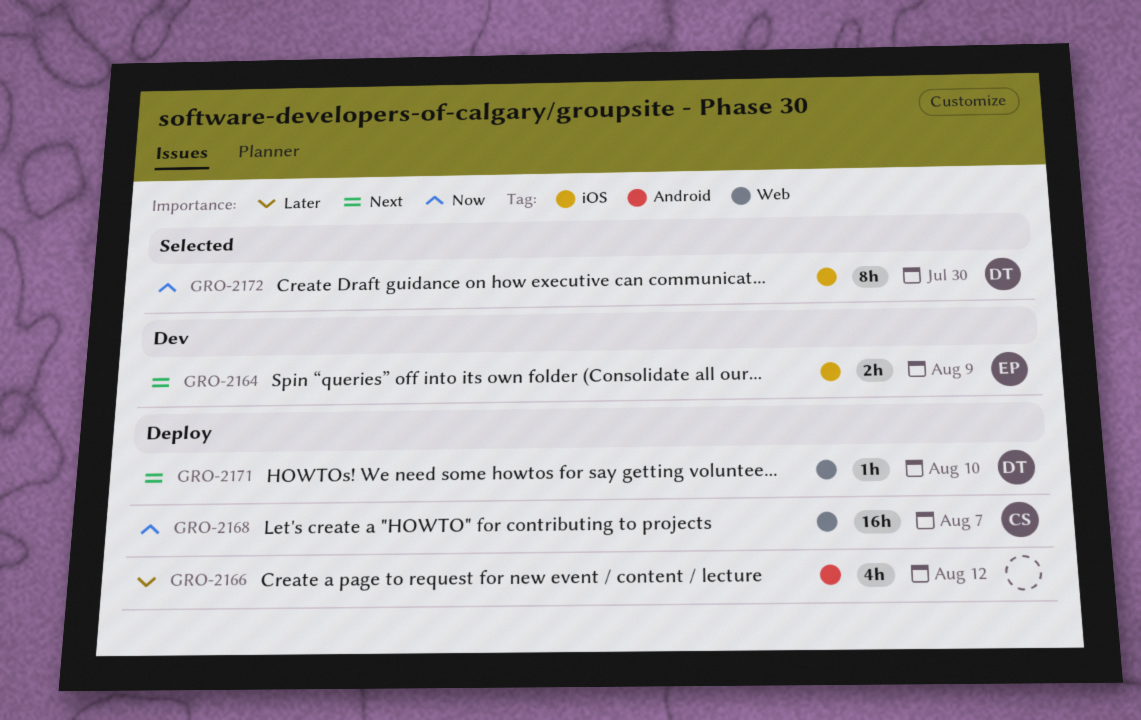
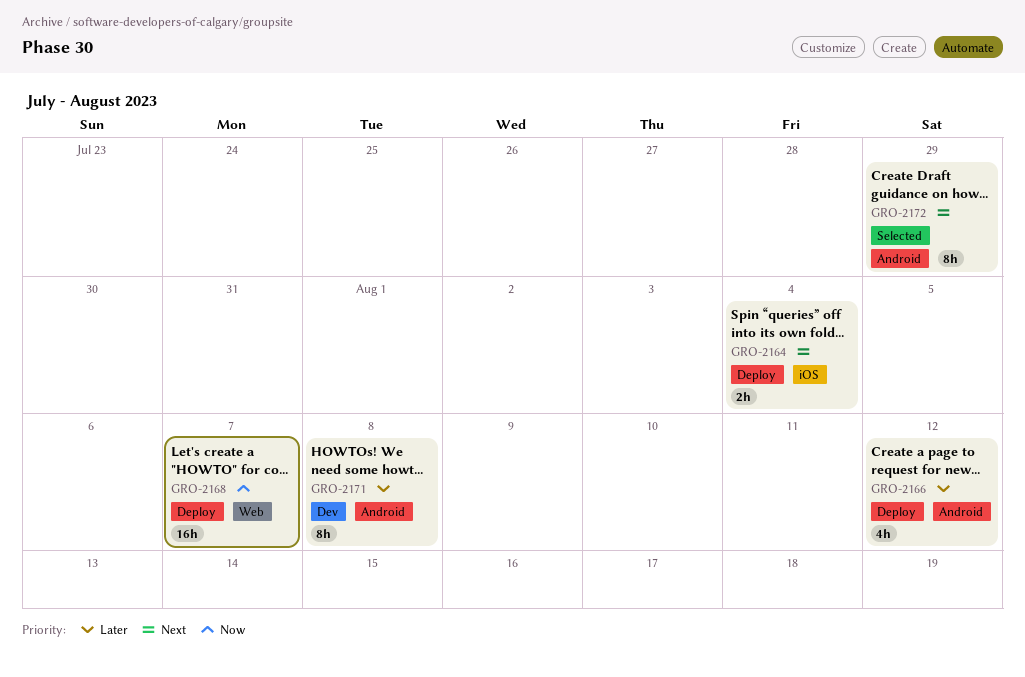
GRO-2164, status: Dev -> Deploy
GRO-2164, due: Aug 9 -> Aug 4
GRO-2171, status: Deploy -> Dev
GRO-2171, priority: Next -> Later
GRO-2171, label: Web -> Android
GRO-2171, estimate: 1h -> 8h
GRO-2171, due: Aug 10 -> Aug 8
GRO-2172, priority: Now -> Next
GRO-2172, label: iOS -> Android
GRO-2172, due: Jul 30 -> Jul 29

